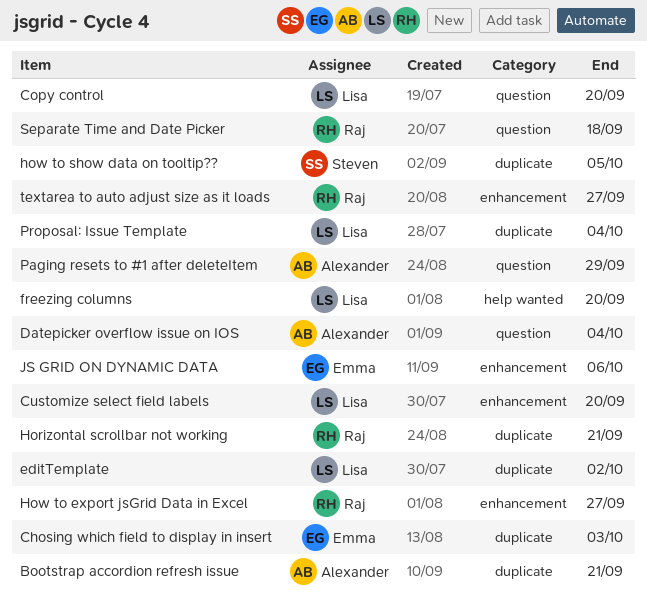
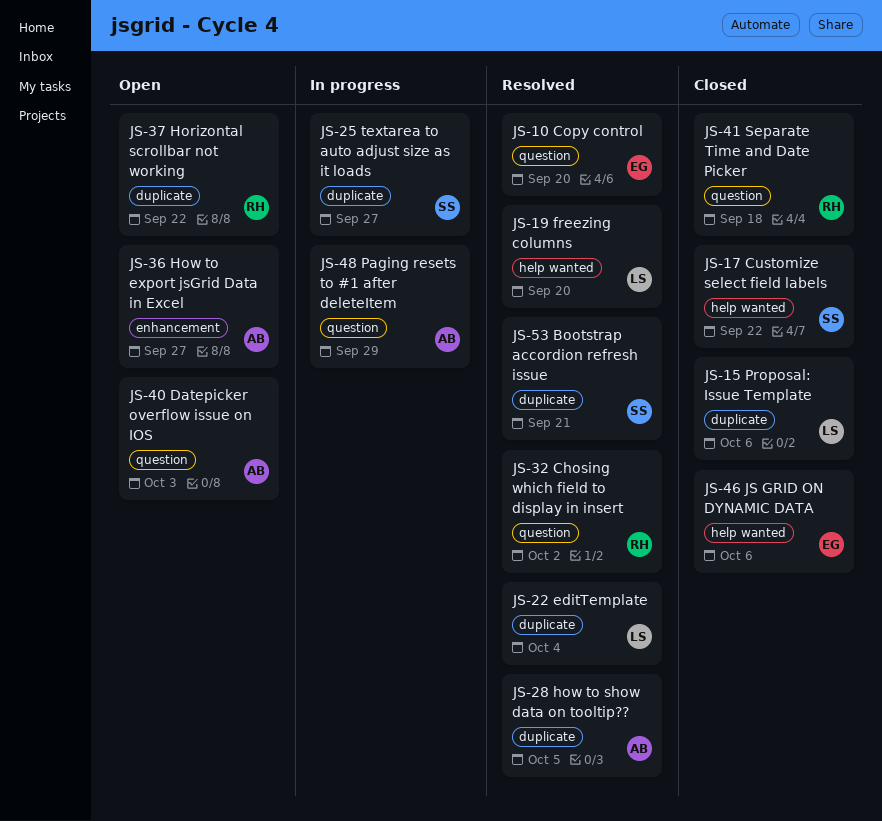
Bootstrap accordion refresh issue, owner: Alexander -> Steven
Chosing which field to display in insert, owner: Emma -> Raj
Chosing which field to display in insert, label: duplicate -> question
Chosing which field to display in insert, due: Oct 3 -> Oct 2
Copy control, owner: Lisa -> Emma
Customize select field labels, owner: Lisa -> Steven
Customize select field labels, label: enhancement -> help wanted
Customize select field labels, due: Sep 20 -> Sep 22
Datepicker overflow issue on IOS, due: Oct 4 -> Oct 3
editTemplate, due: Oct 2 -> Oct 4
Horizontal scrollbar not working, due: Sep 21 -> Sep 22
How to export jsGrid Data in Excel, owner: Raj -> Alexander
how to show data on tooltip??, owner: Steven -> Alexander
JS GRID ON DYNAMIC DATA, label: enhancement -> help wanted
Proposal: Issue Template, due: Oct 4 -> Oct 6
textarea to auto adjust size as it loads, owner: Raj -> Steven
textarea to auto adjust size as it loads, label: enhancement -> duplicate

